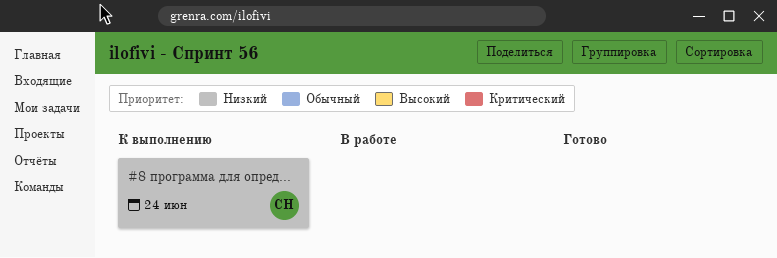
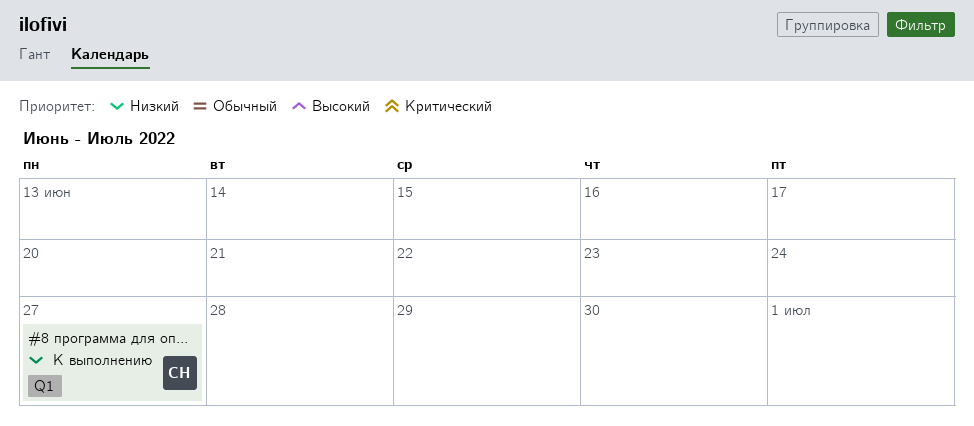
#8, due: Jun 24 -> Jun 27

